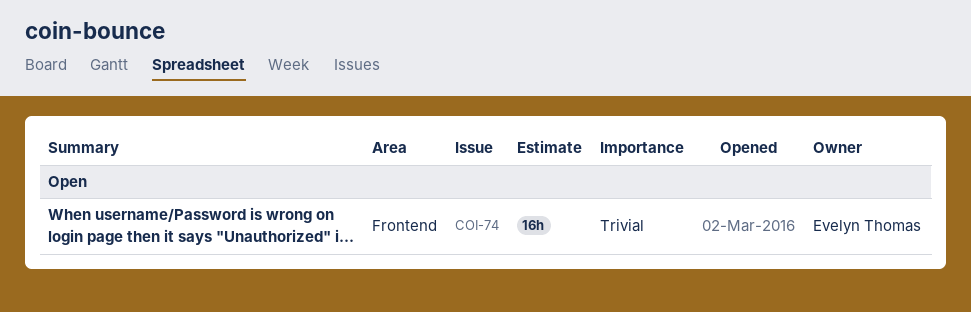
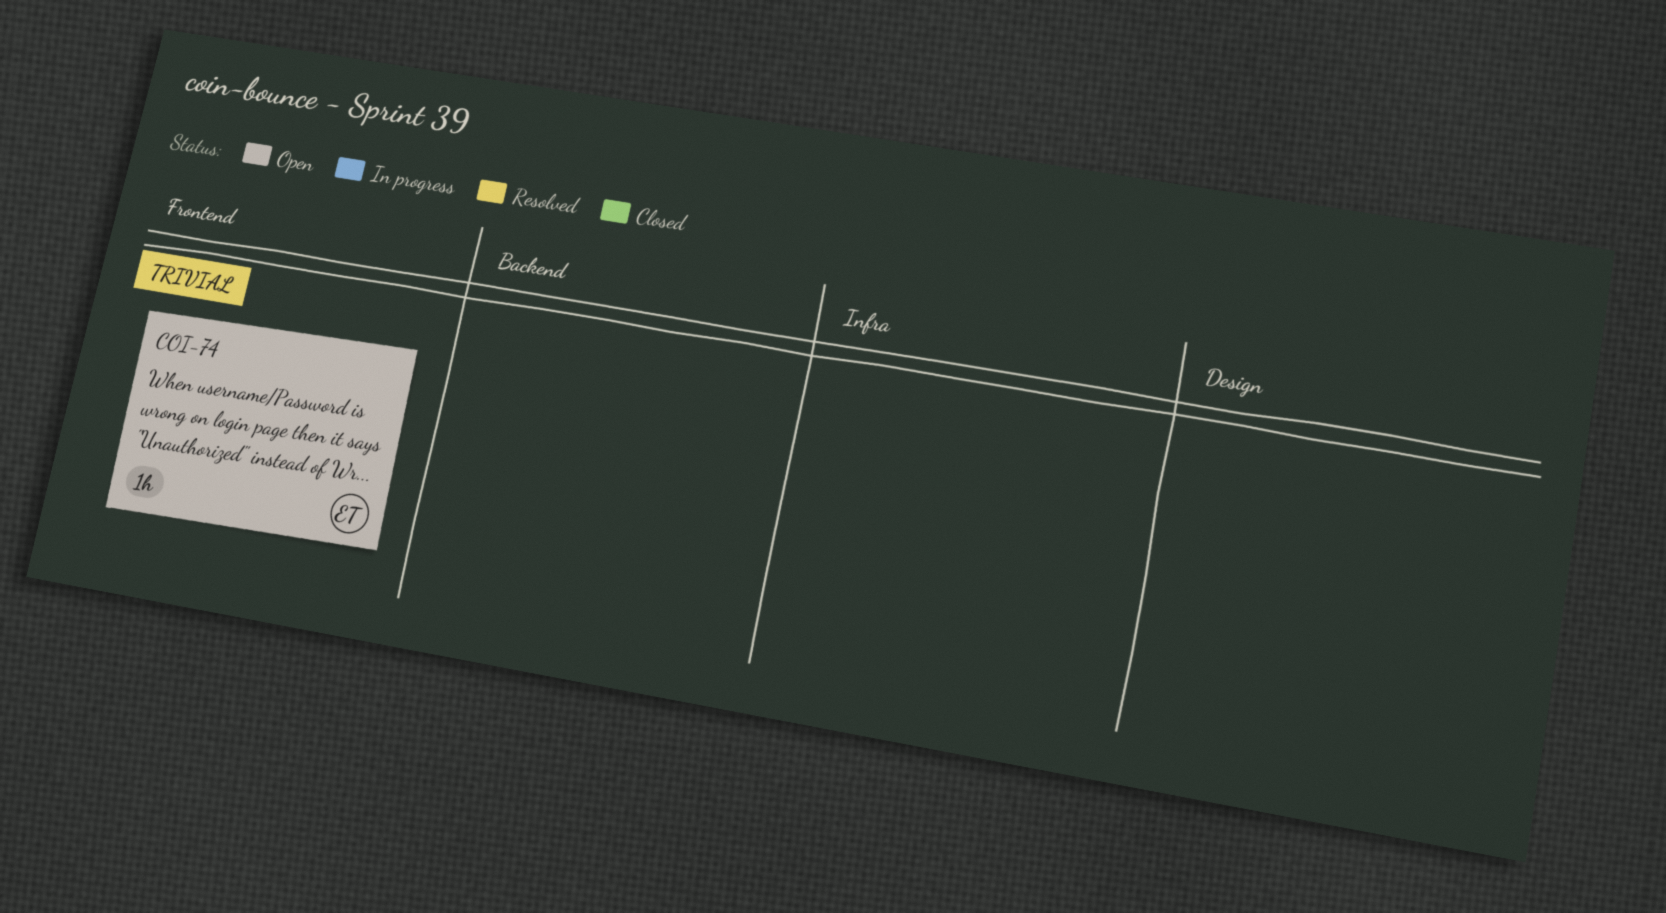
COI-74, estimate: 16h -> 1h

